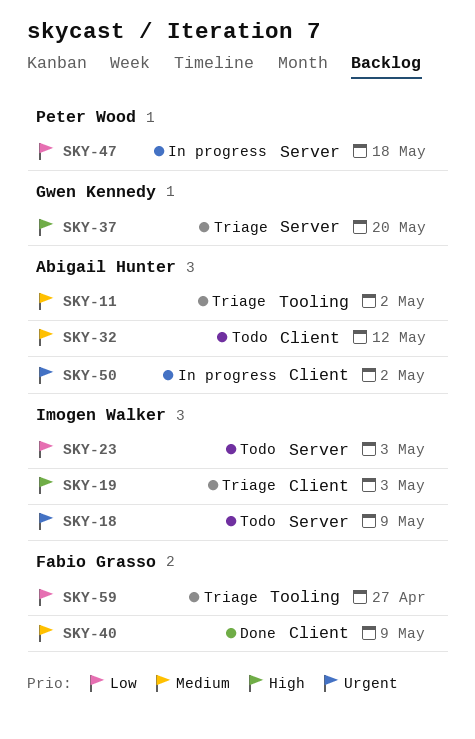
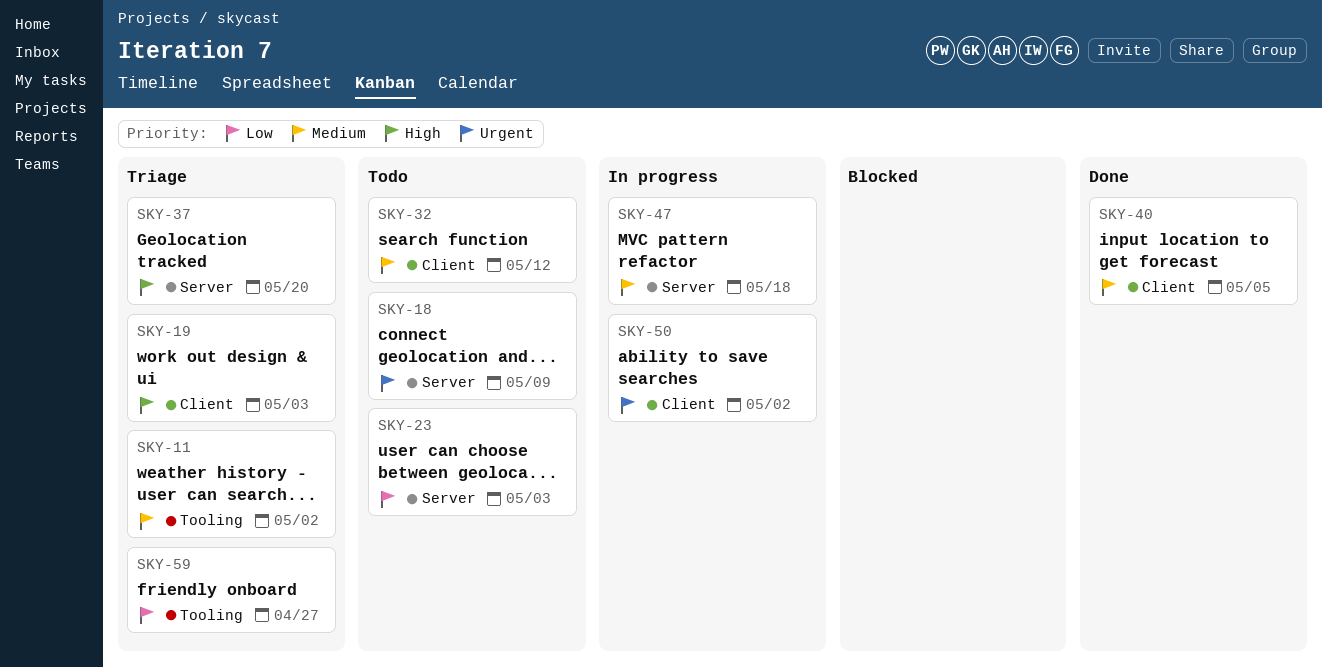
SKY-40, due: May 9 -> May 5
SKY-47, priority: Low -> Medium

